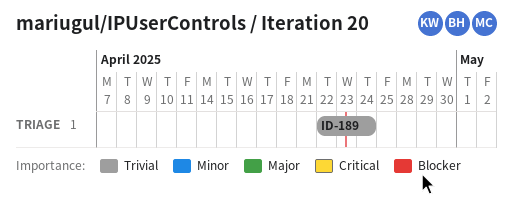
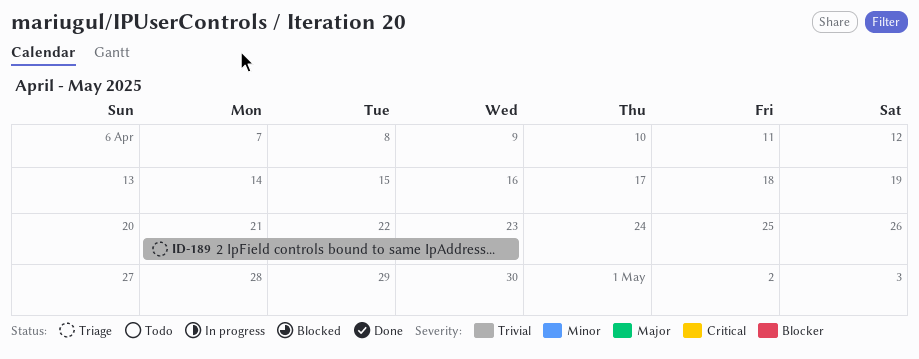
ID-189, start: Apr 22 -> Apr 21
ID-189, due: Apr 24 -> Apr 23

